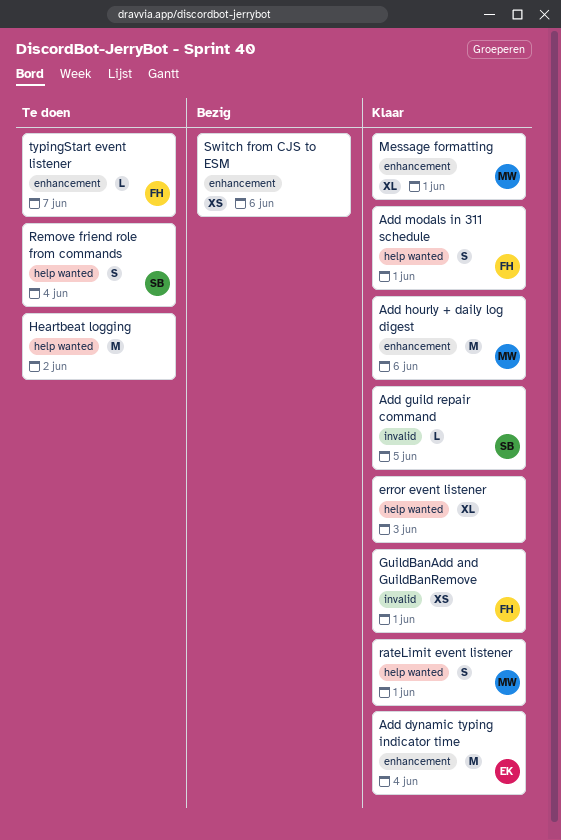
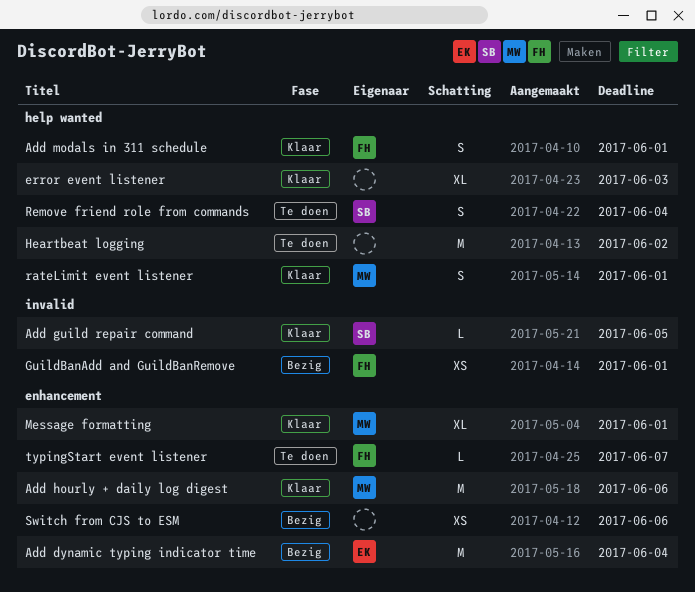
Add dynamic typing indicator time, status: Klaar -> Bezig
GuildBanAdd and GuildBanRemove, status: Klaar -> Bezig

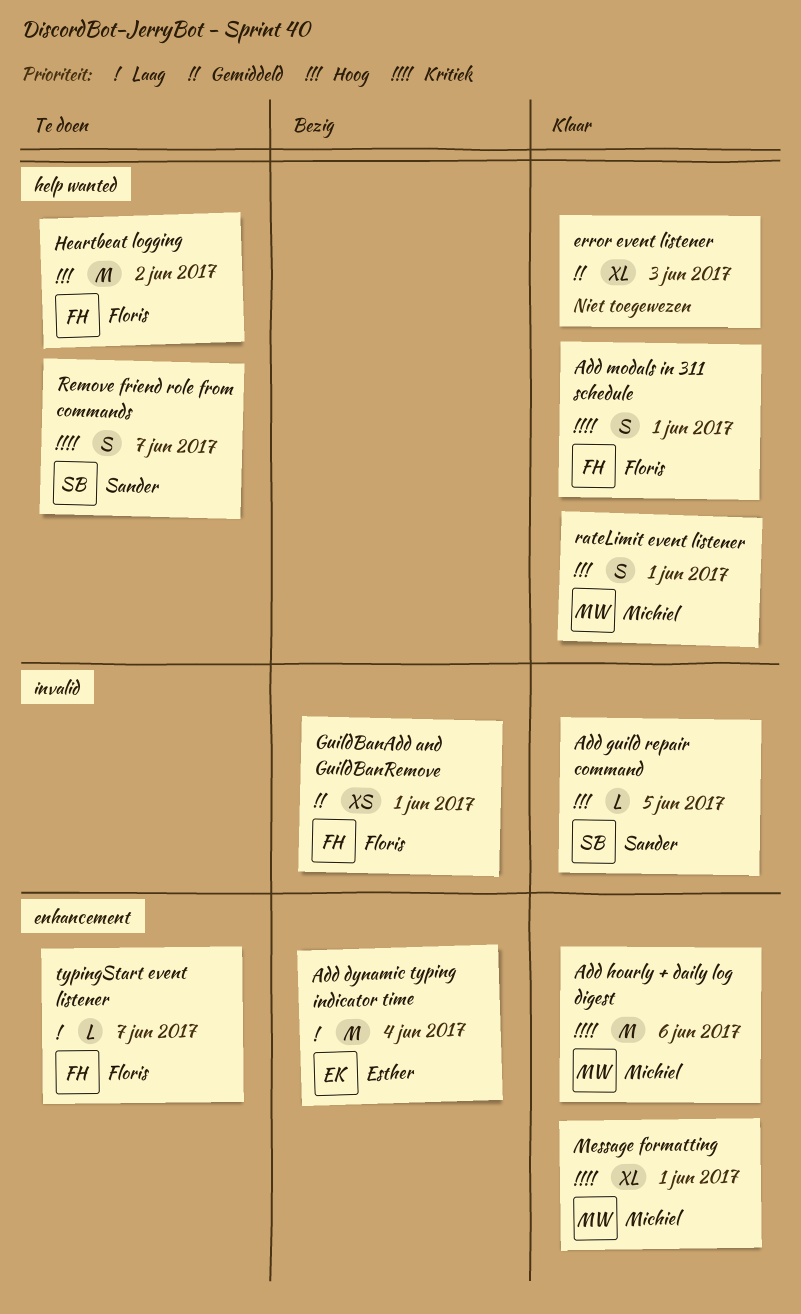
Heartbeat logging, owner: none -> Floris
Remove friend role from commands, due: Jun 4 -> Jun 7
Switch from CJS to ESM: present -> none

